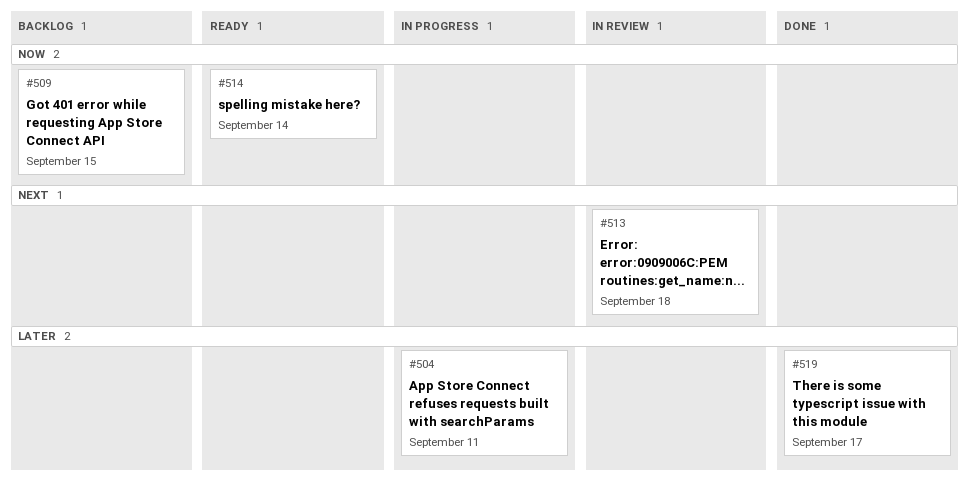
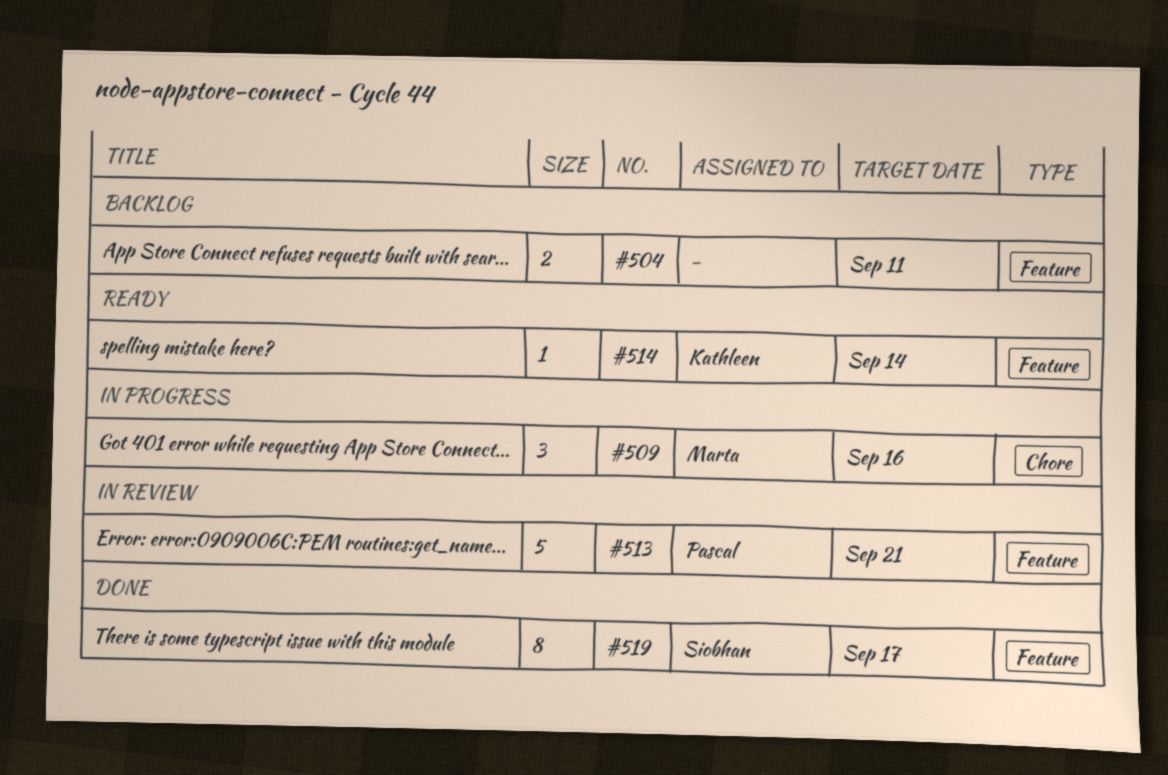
#504, status: In progress -> Backlog
#509, status: Backlog -> In progress
#509, due: Sep 15 -> Sep 16
#513, due: Sep 18 -> Sep 21

